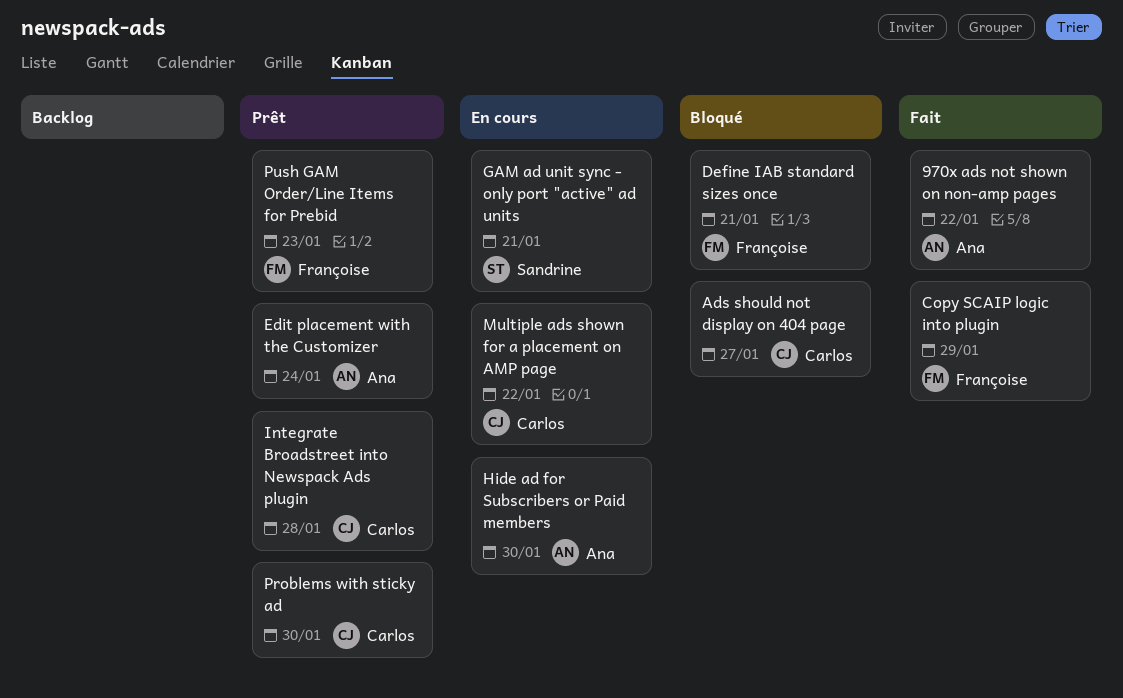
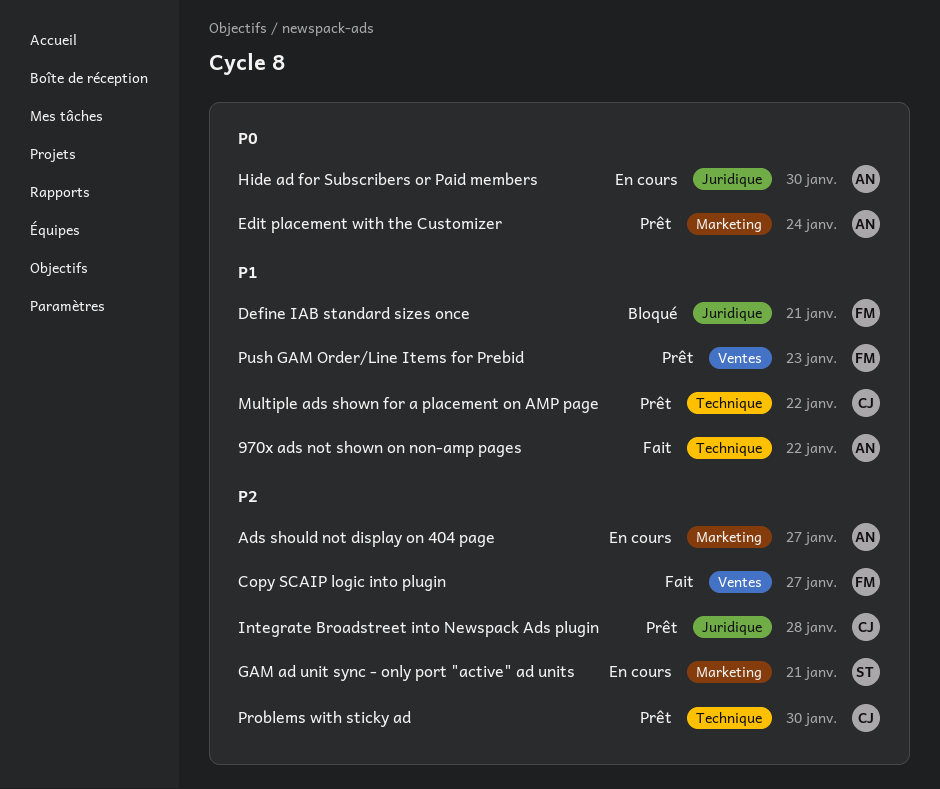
Ads should not display on 404 page, status: Bloqué -> En cours
Ads should not display on 404 page, owner: Carlos -> Ana
Copy SCAIP logic into plugin, due: Jan 29 -> Jan 27
Multiple ads shown for a placement on AMP page, status: En cours -> Prêt

